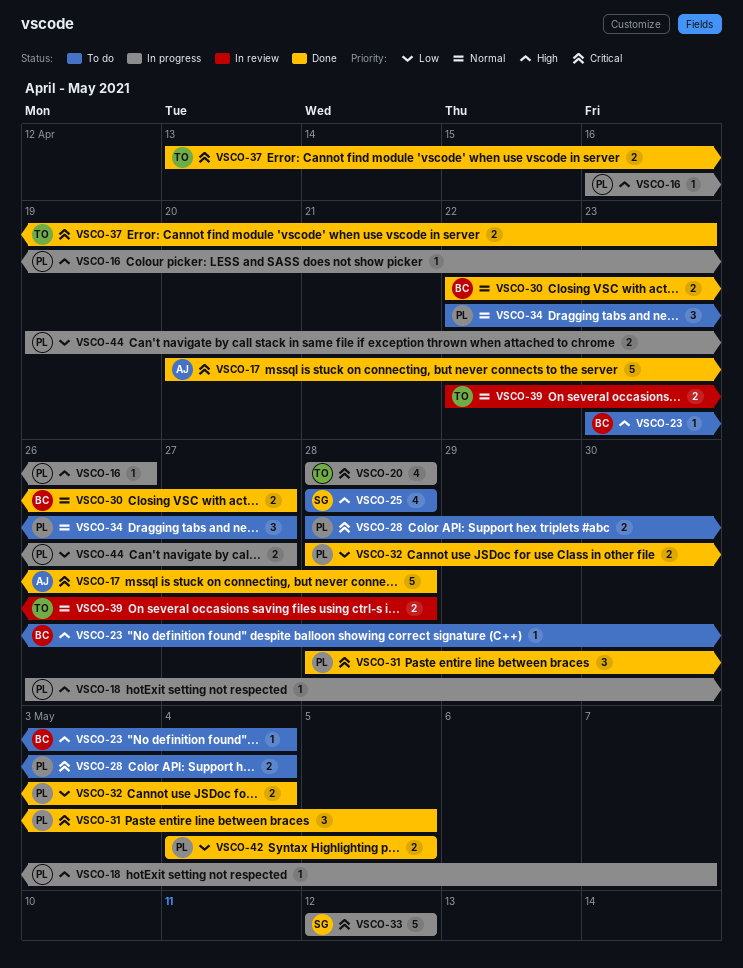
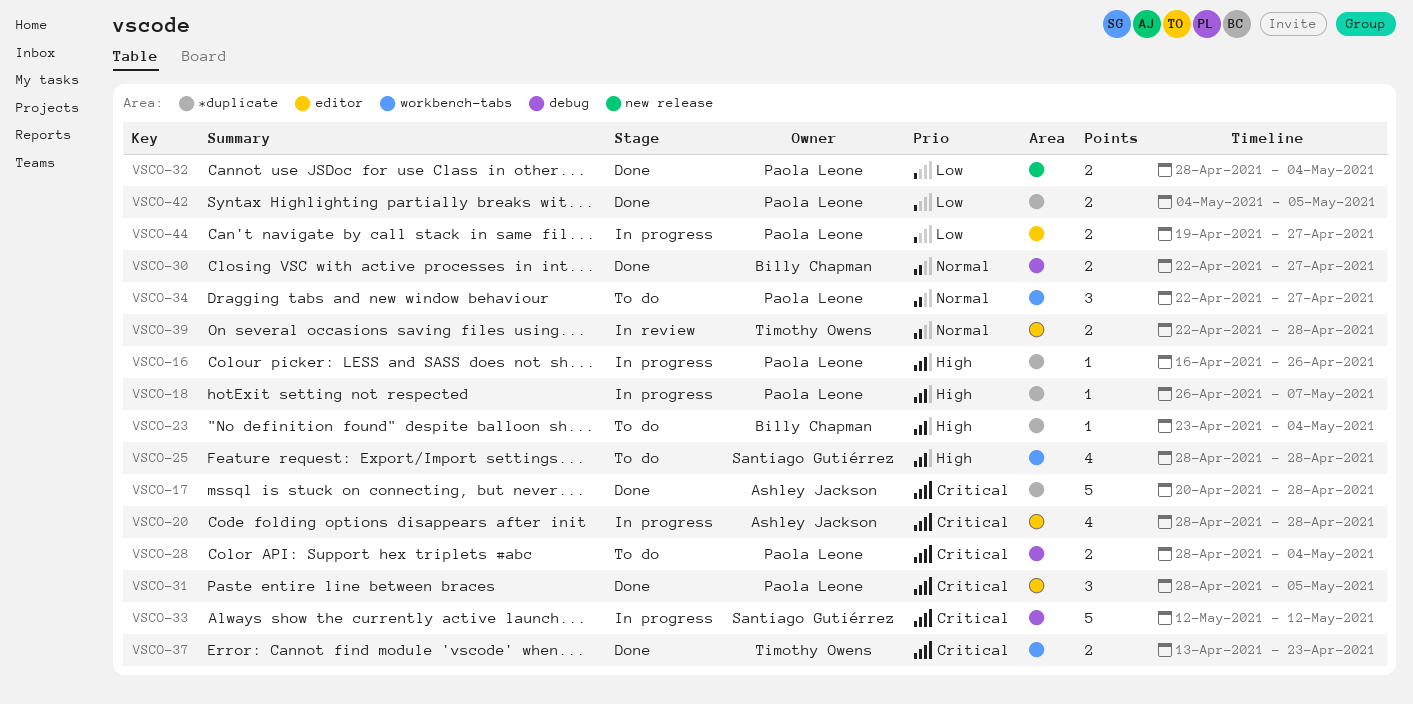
VSCO-20, owner: Timothy Owens -> Ashley Jackson

